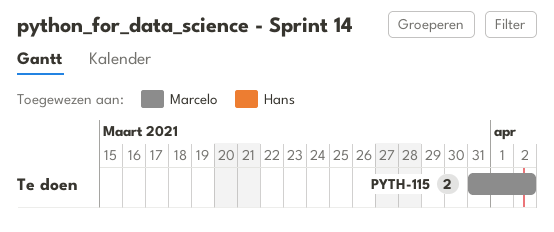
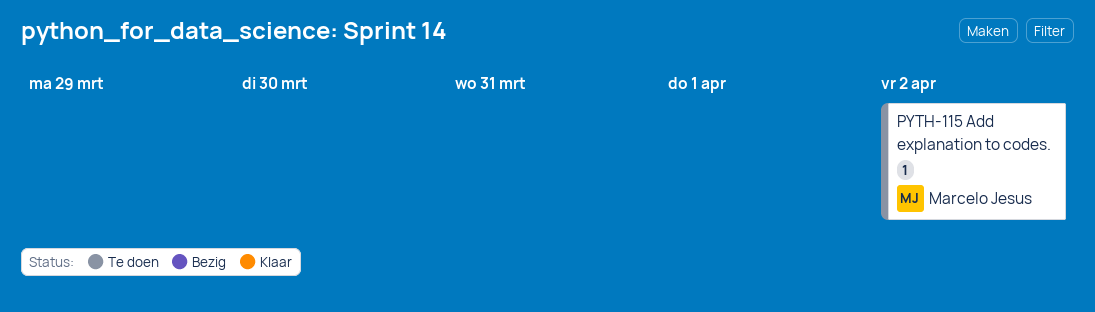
PYTH-115, estimate: 2 -> 1

